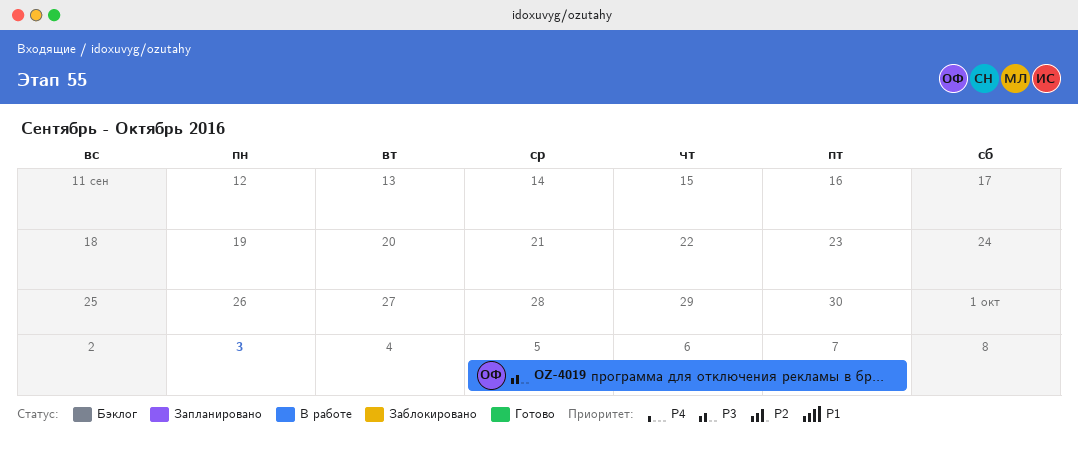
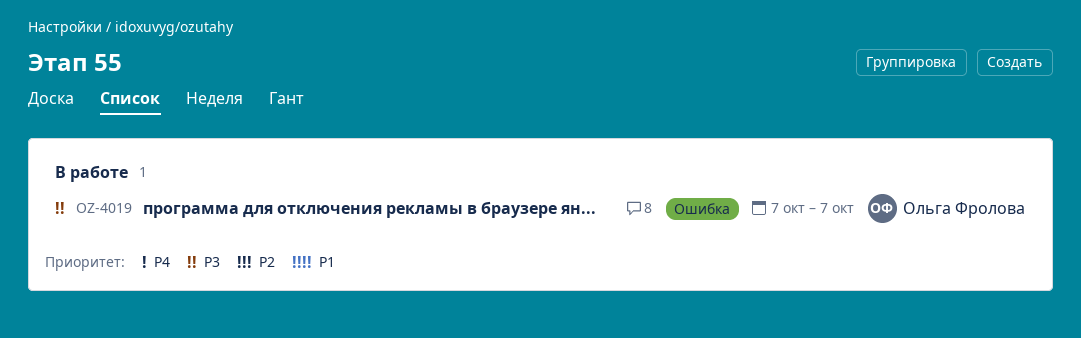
OZ-4019, start: Oct 5 -> Oct 7

